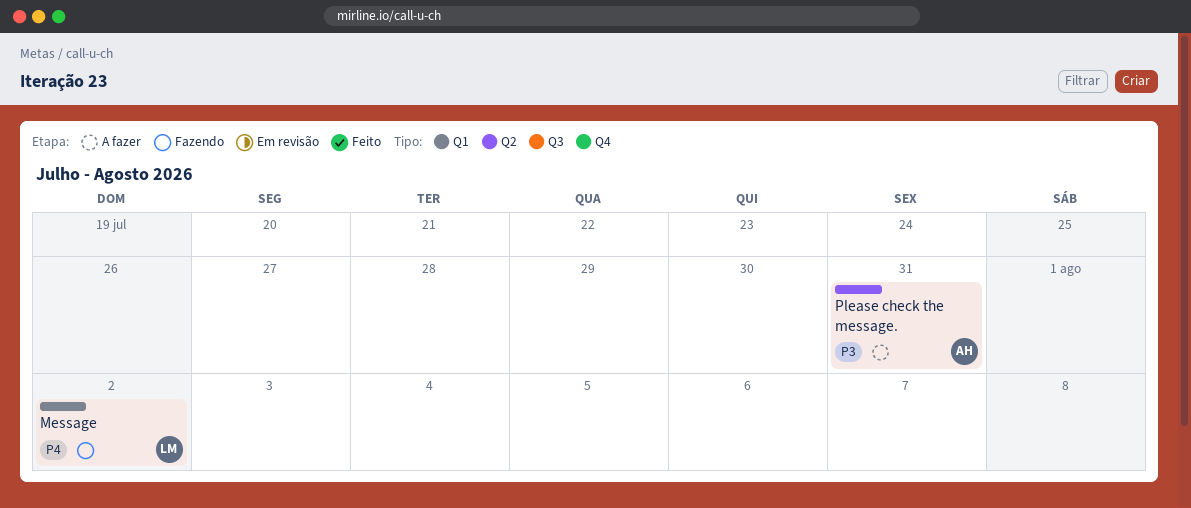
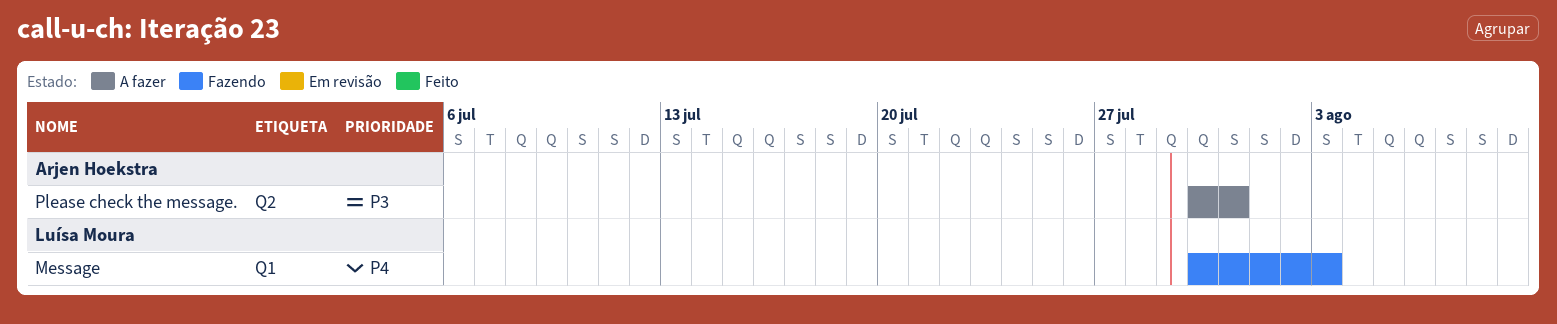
Message, due: Aug 2 -> Aug 3

